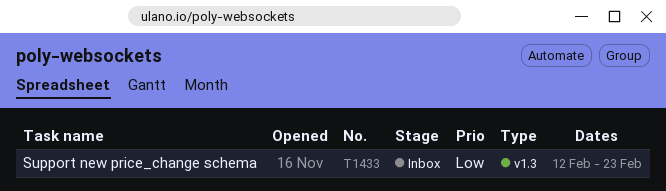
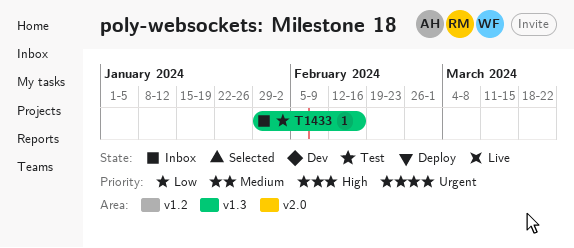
T1433, start: Feb 12 -> Jan 29
T1433, due: Feb 23 -> Feb 16

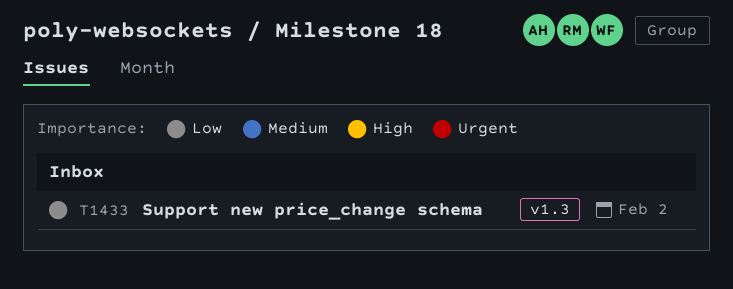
T1433, due: Feb 16 -> Feb 2

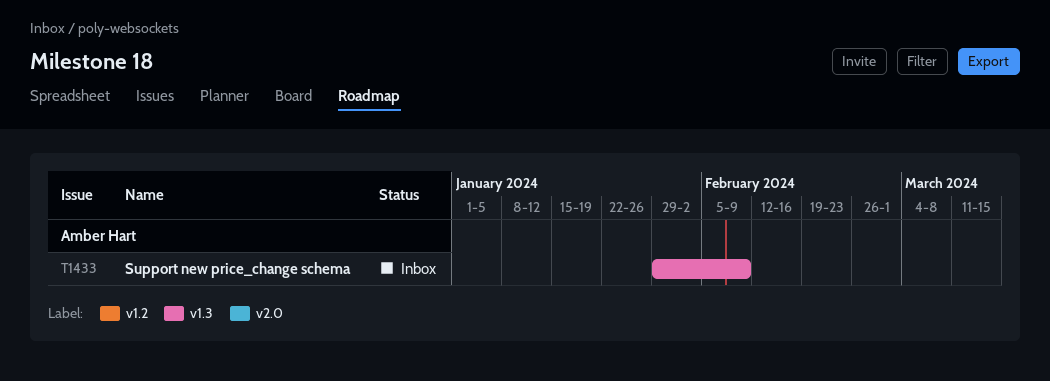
T1433, due: Feb 2 -> Feb 9

